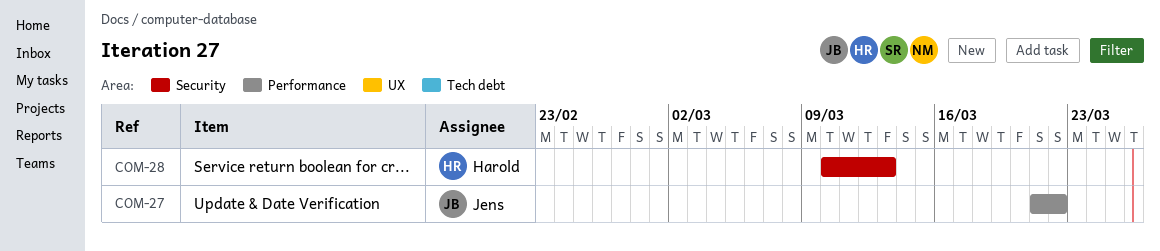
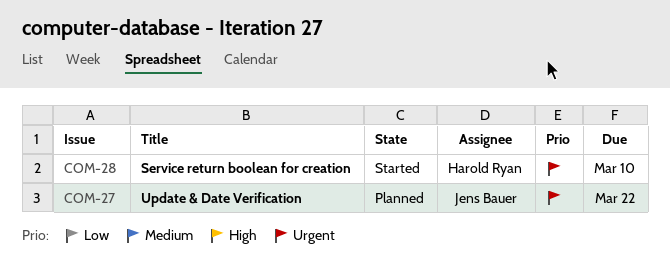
COM-28, due: Mar 13 -> Mar 10

